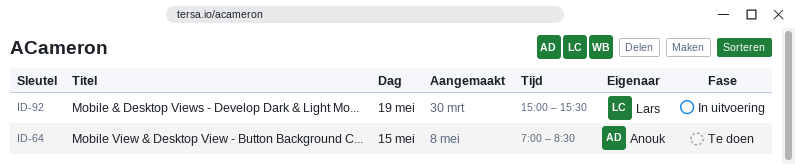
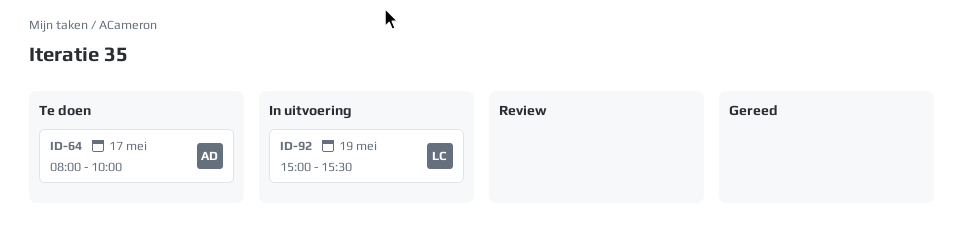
ID-64, day: May 15 -> May 17
ID-64, begins: 07:00 -> 08:00
ID-64, ends: 08:30 -> 10:00

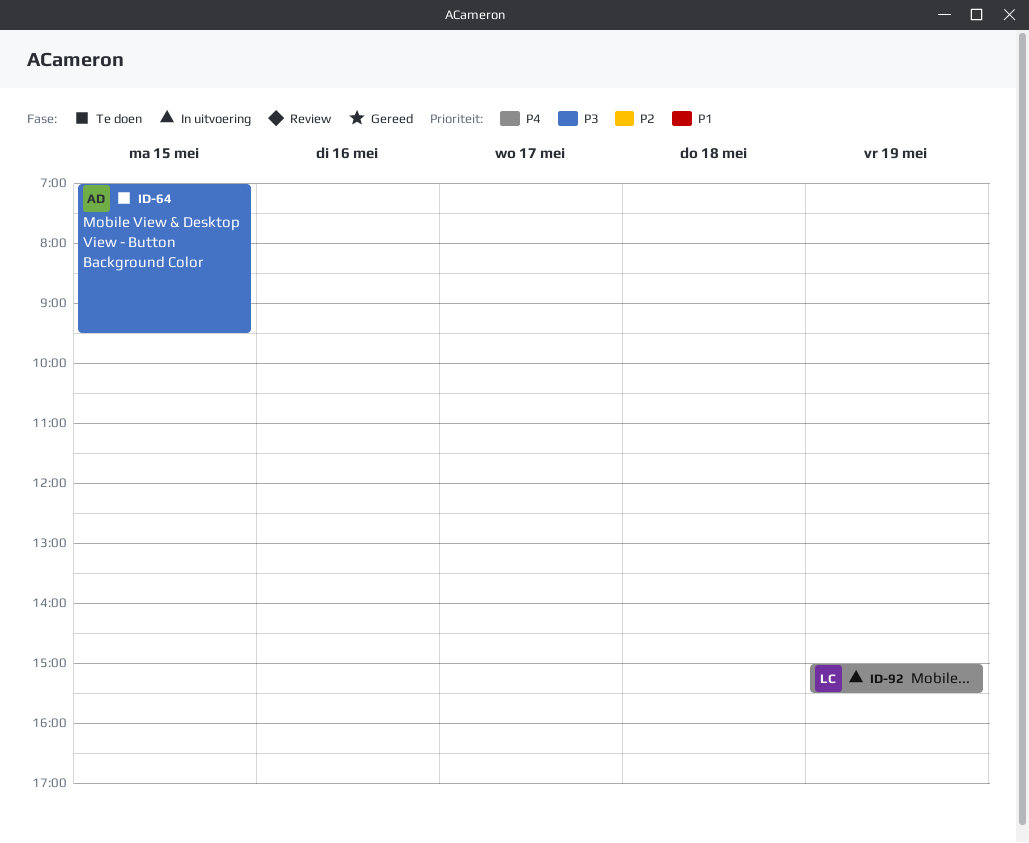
ID-64, day: May 17 -> May 15
ID-64, begins: 08:00 -> 07:00
ID-64, ends: 10:00 -> 09:30

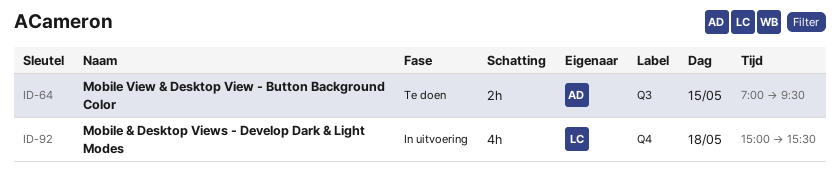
ID-92, day: May 19 -> May 18

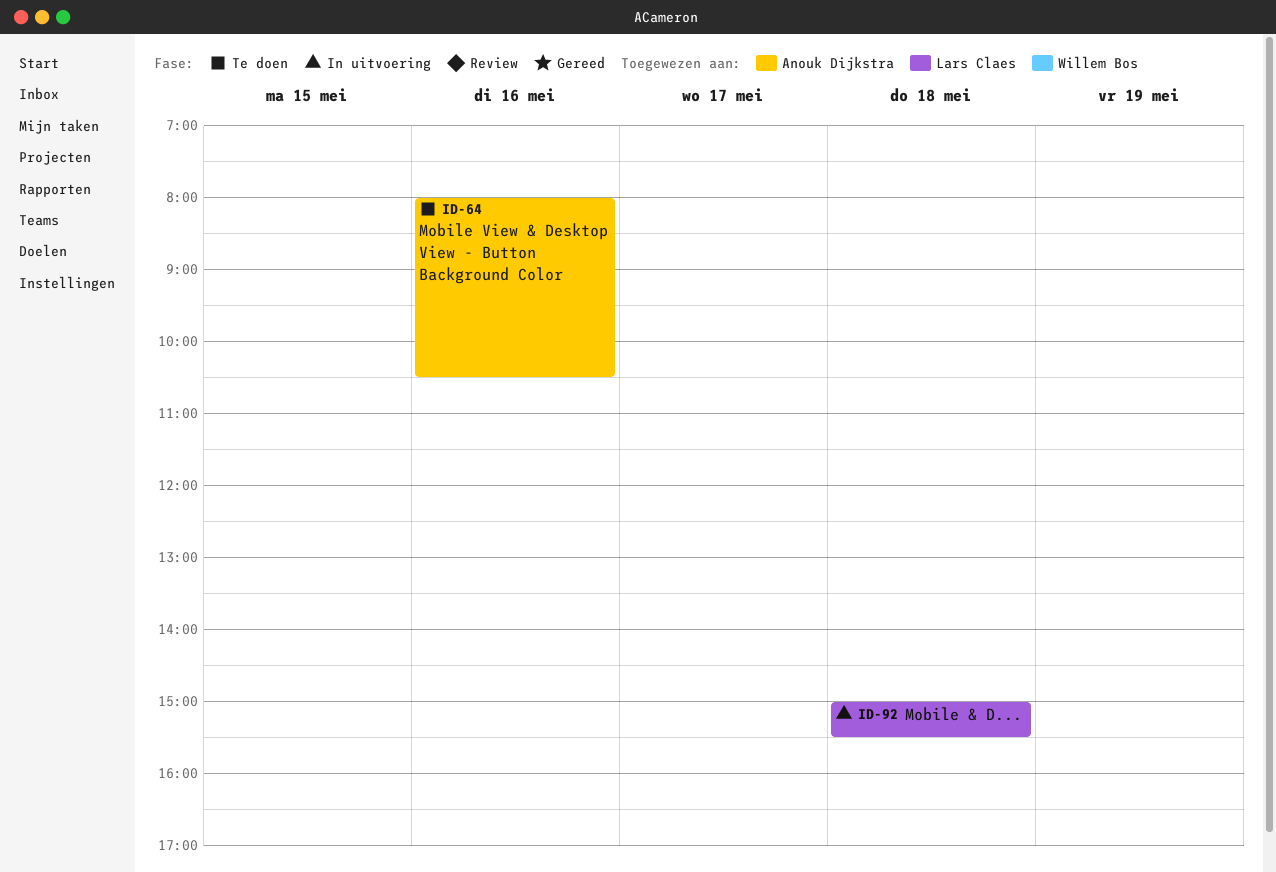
ID-64, day: May 15 -> May 16
ID-64, begins: 07:00 -> 08:00
ID-64, ends: 09:30 -> 10:30

